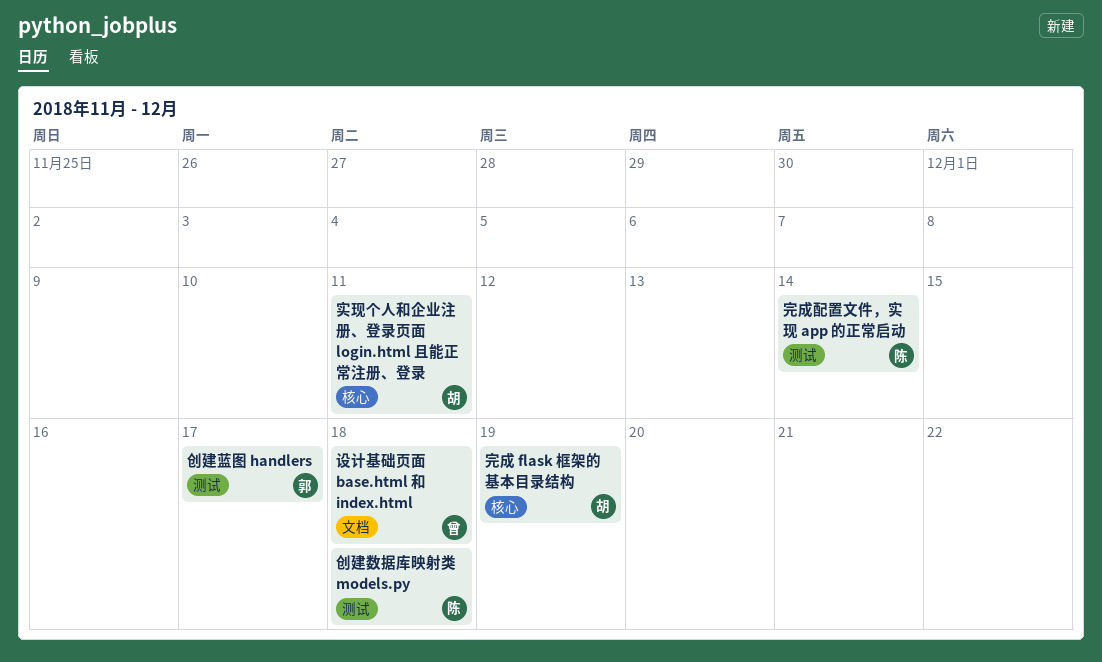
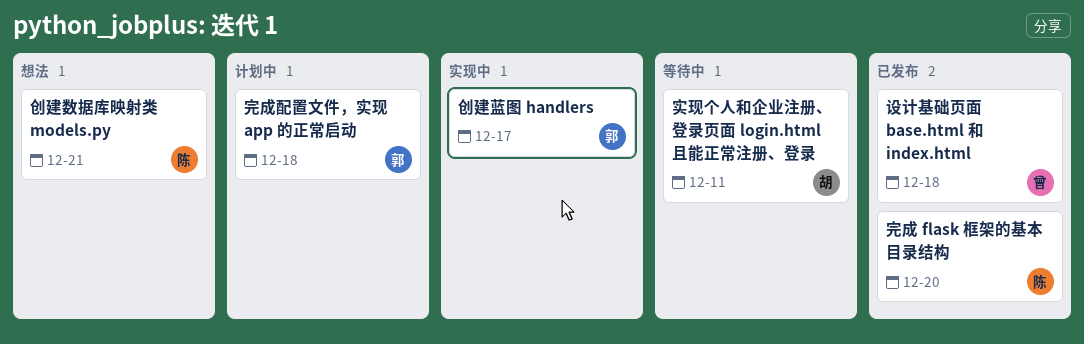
创建数据库映射类 models.py, due: Dec 18 -> Dec 21
完成 flask 框架的基本目录结构, owner: 胡 -> 陈
完成 flask 框架的基本目录结构, due: Dec 19 -> Dec 20
完成配置文件，实现 app 的正常启动, owner: 陈 -> 郭
完成配置文件，实现 app 的正常启动, due: Dec 14 -> Dec 18

